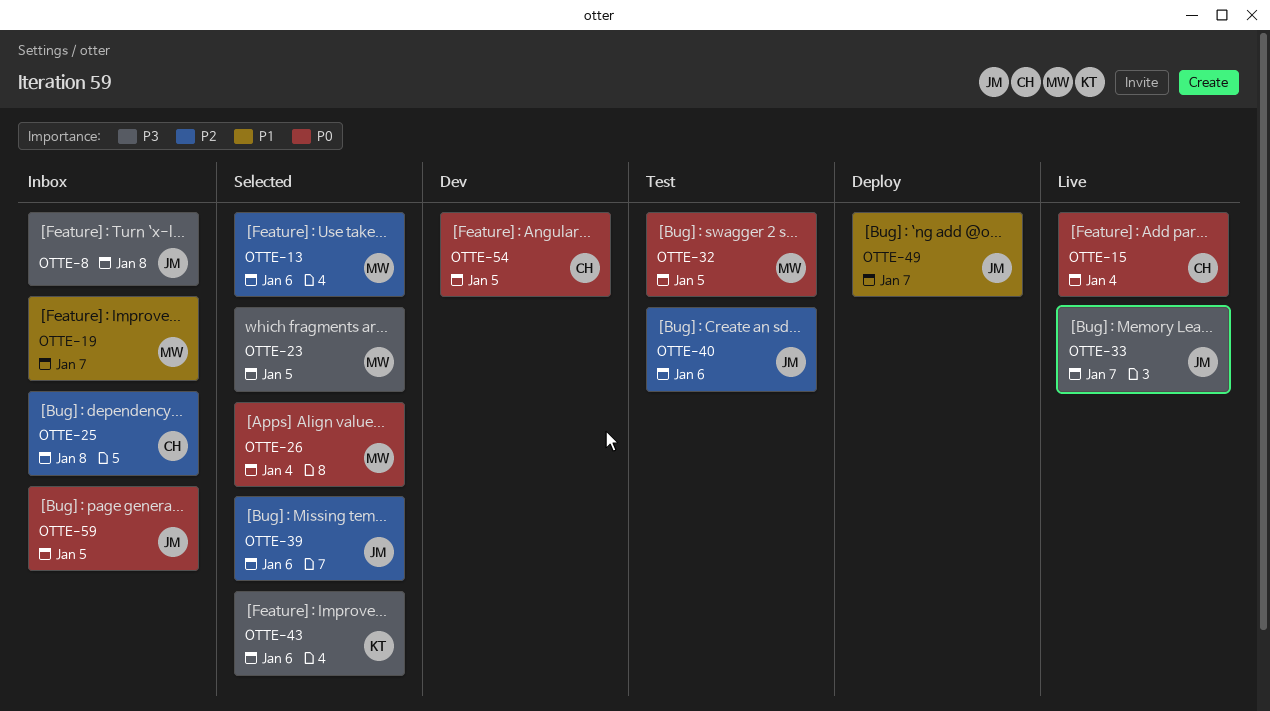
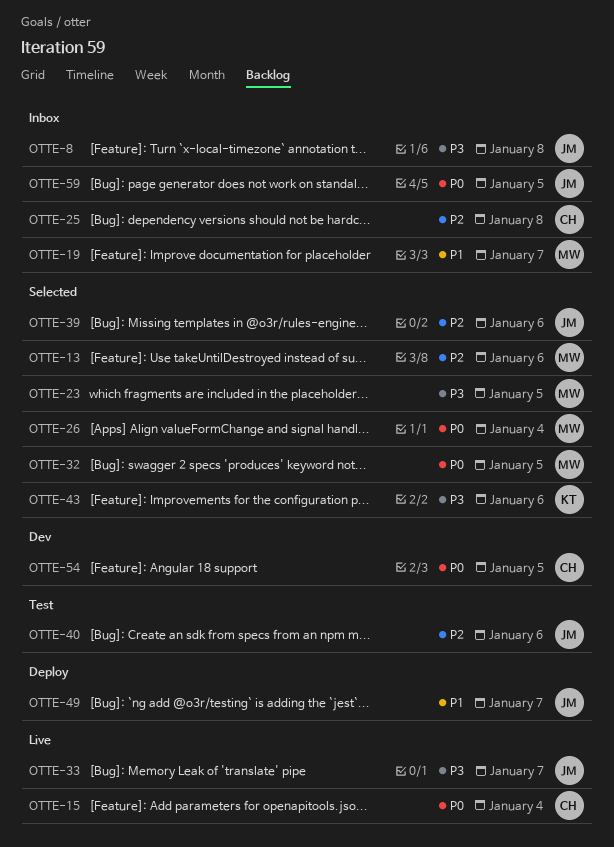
OTTE-32, status: Test -> Selected

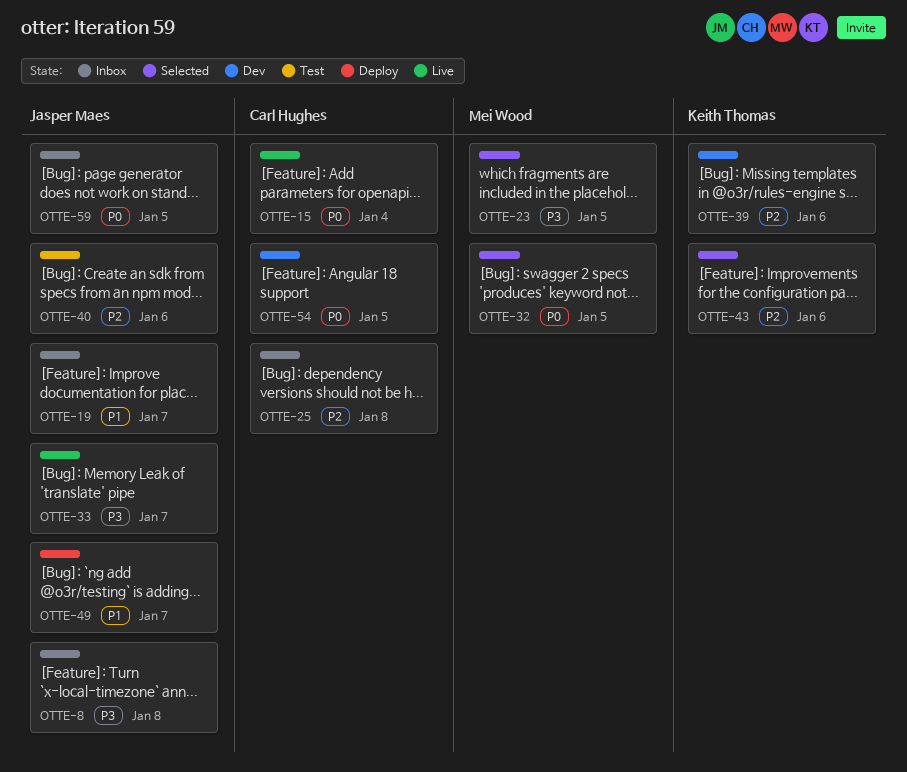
OTTE-13: present -> none
OTTE-19, owner: Mei Wood -> Jasper Maes
OTTE-26: present -> none
OTTE-39, status: Selected -> Dev
OTTE-39, owner: Jasper Maes -> Keith Thomas
OTTE-43, priority: P3 -> P2

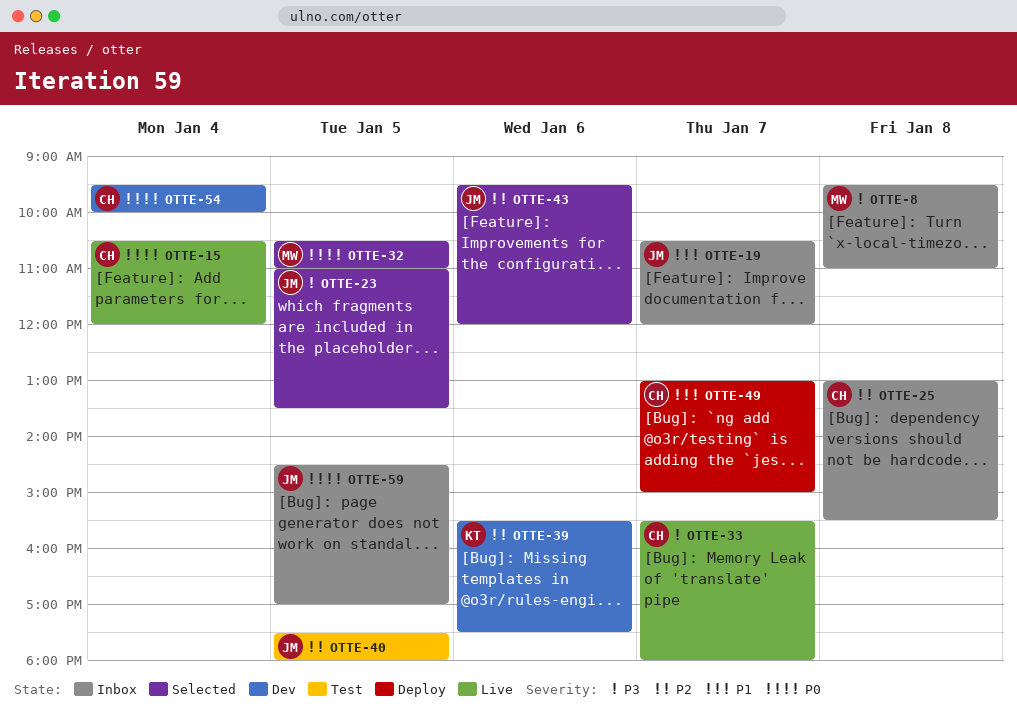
OTTE-8, owner: Jasper Maes -> Mei Wood
OTTE-23, owner: Mei Wood -> Jasper Maes
OTTE-33, owner: Jasper Maes -> Carl Hughes
OTTE-40, day: Jan 6 -> Jan 5
OTTE-43, owner: Keith Thomas -> Jasper Maes
OTTE-49, owner: Jasper Maes -> Carl Hughes
OTTE-54, day: Jan 5 -> Jan 4

